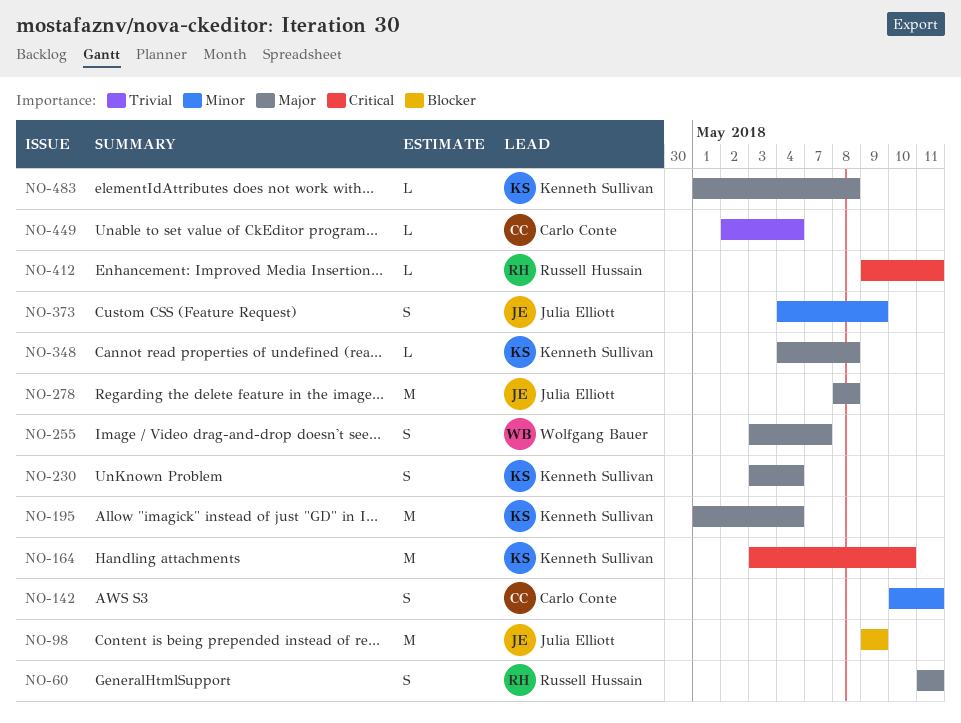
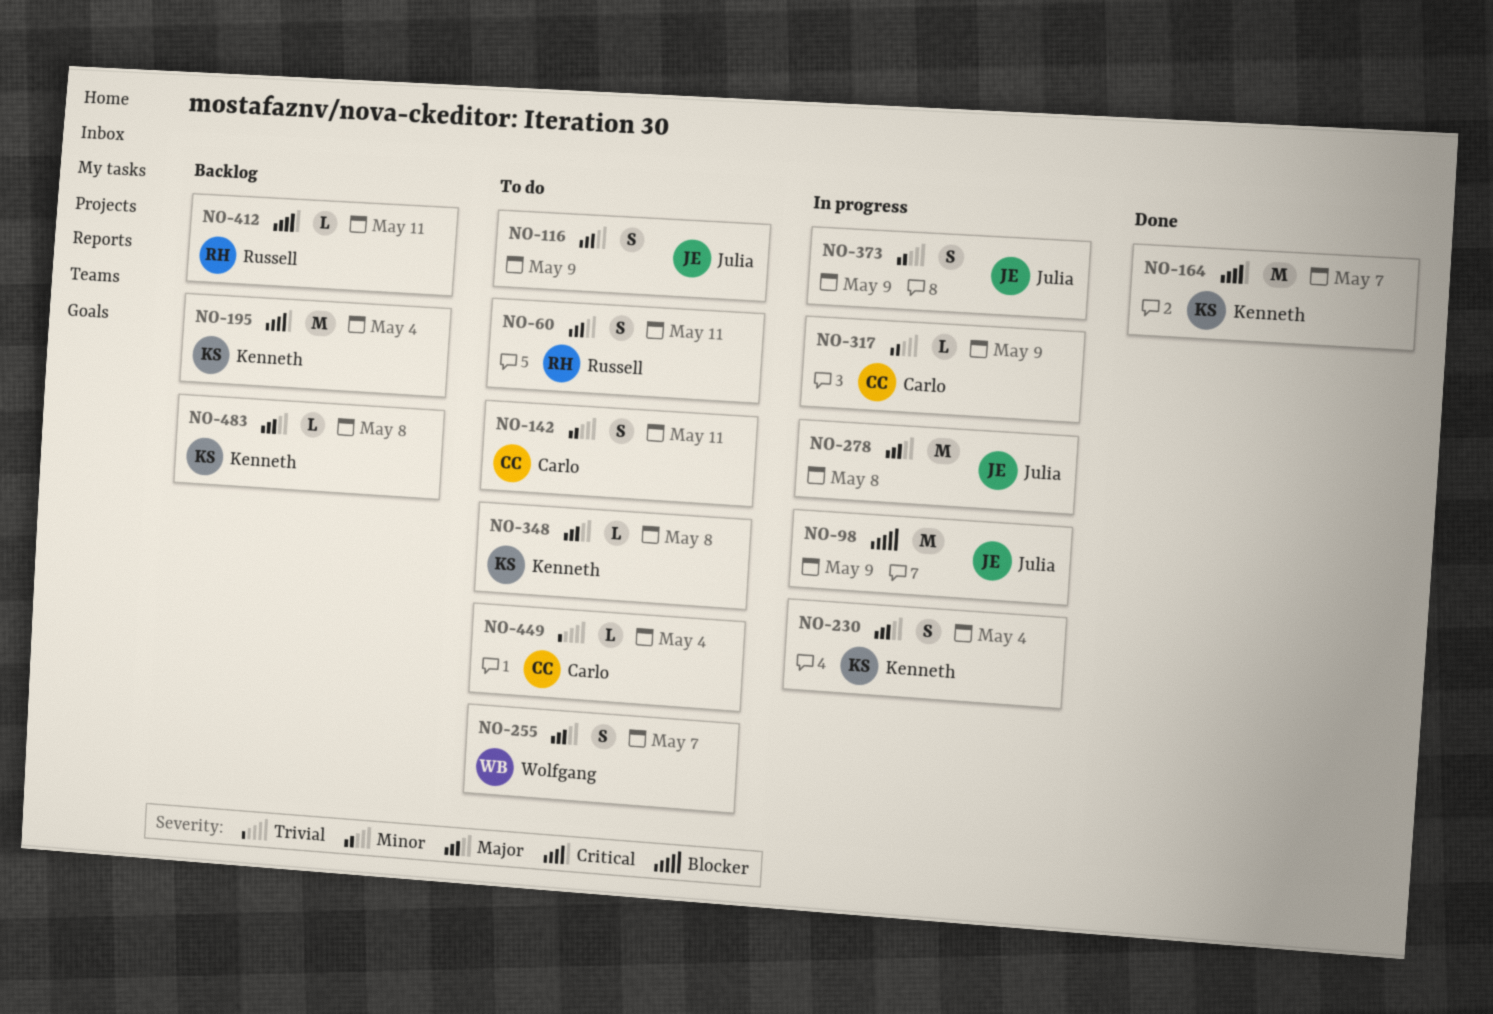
NO-116: none -> present
NO-164, due: May 10 -> May 7
NO-195, priority: Major -> Critical
NO-317: none -> present

